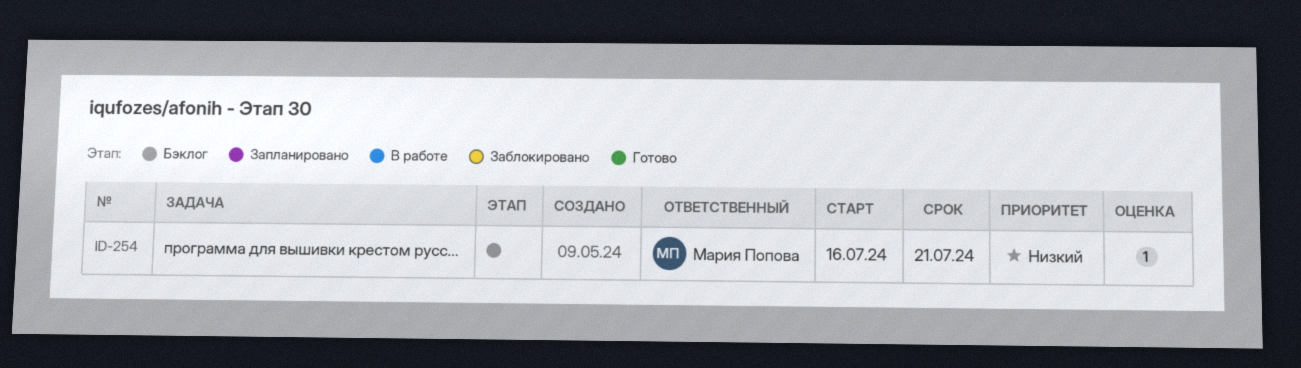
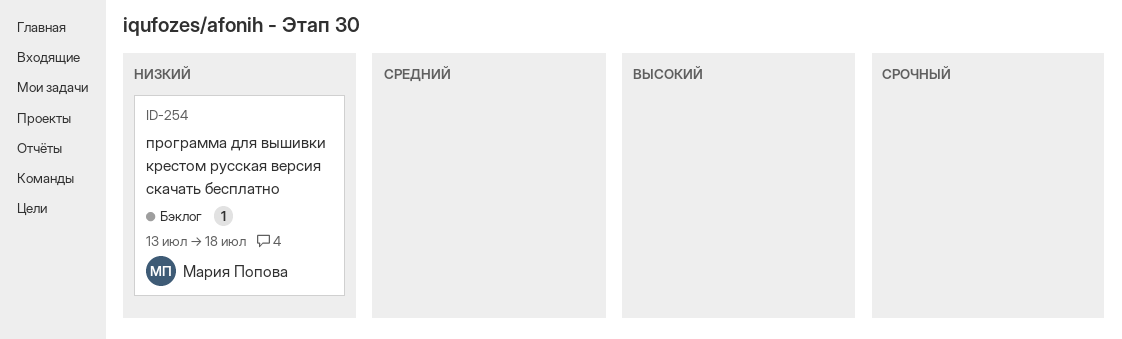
ID-254, start: Jul 16 -> Jul 13
ID-254, due: Jul 21 -> Jul 18

